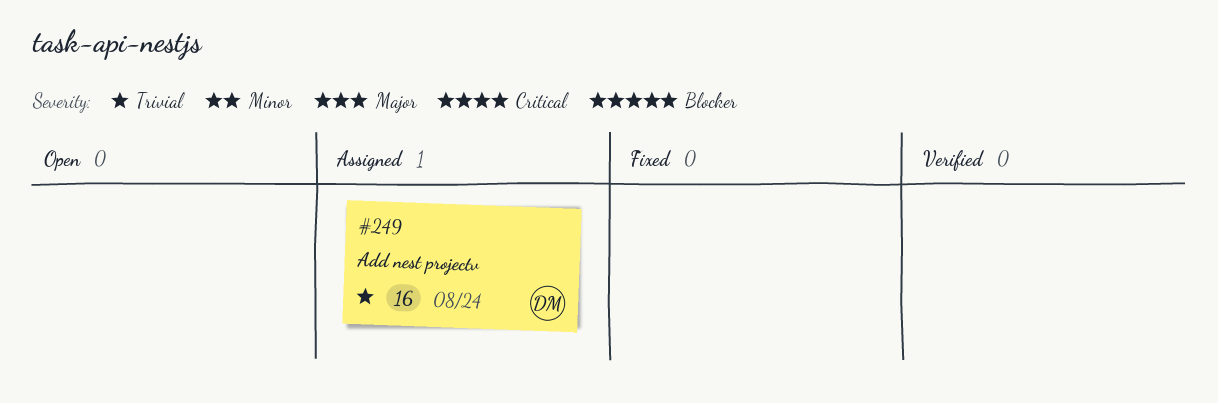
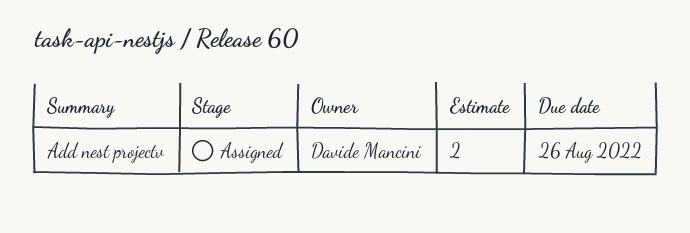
Add nest projectv, estimate: 16 -> 2
Add nest projectv, due: Aug 24 -> Aug 26

